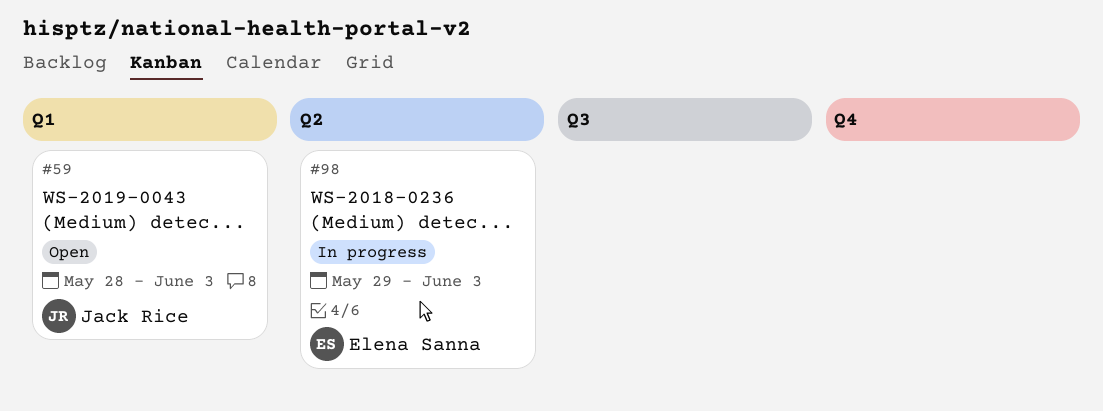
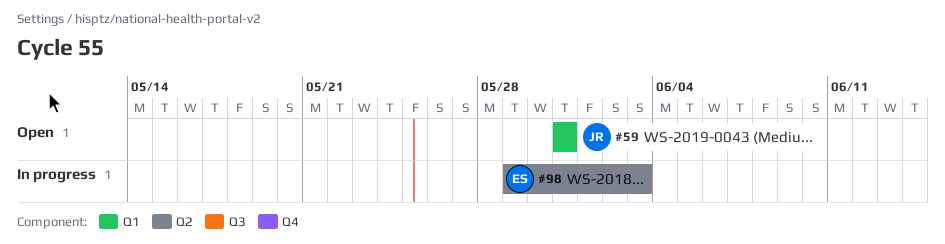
#59, start: May 28 -> May 31
#59, due: Jun 3 -> May 31

